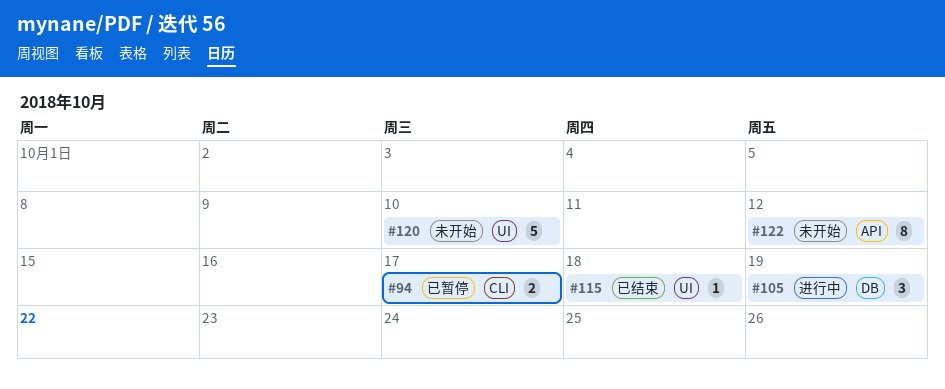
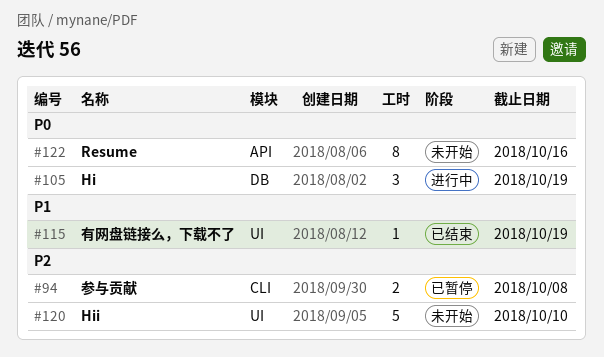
#94, due: Oct 17 -> Oct 8
#115, due: Oct 18 -> Oct 19
#122, due: Oct 12 -> Oct 16

